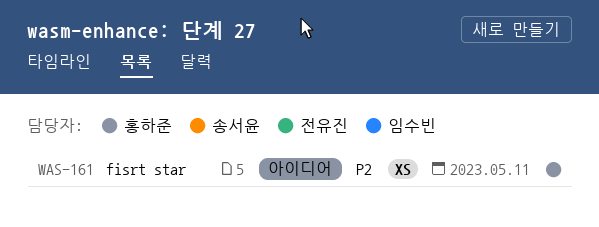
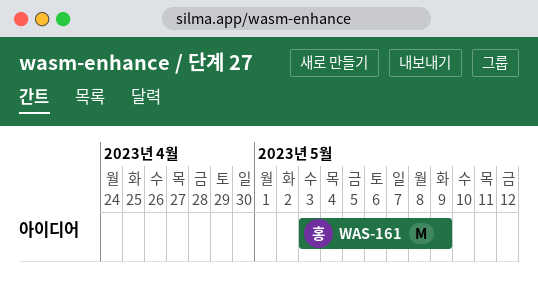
WAS-161, estimate: XS -> M
WAS-161, due: May 11 -> May 9

